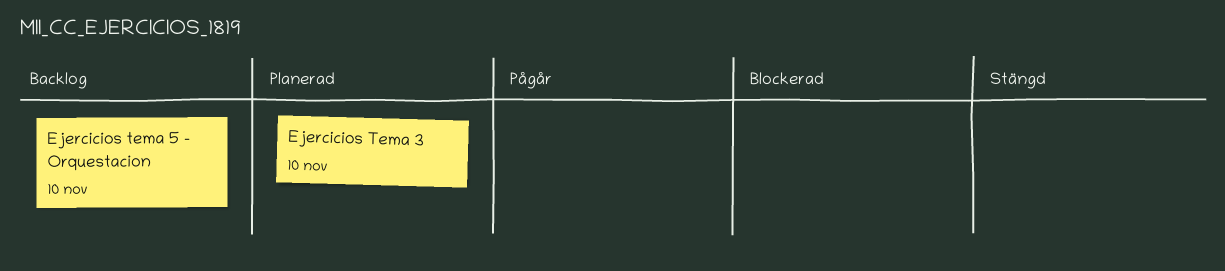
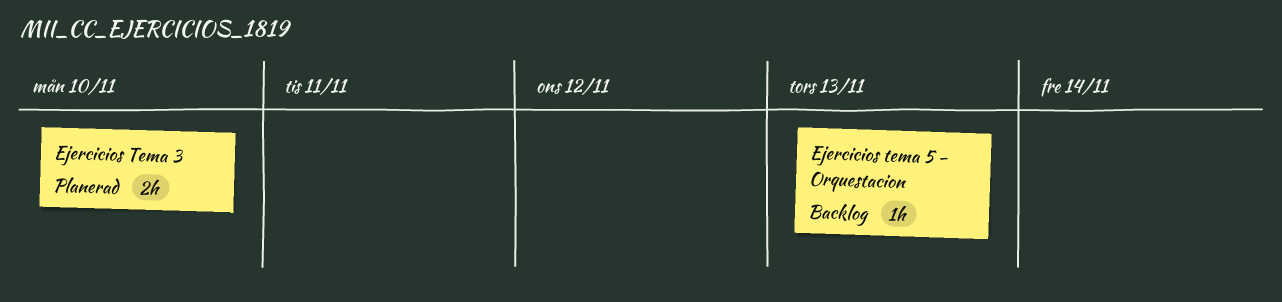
Ejercicios tema 5 - Orquestacion, due: Nov 10 -> Nov 13

